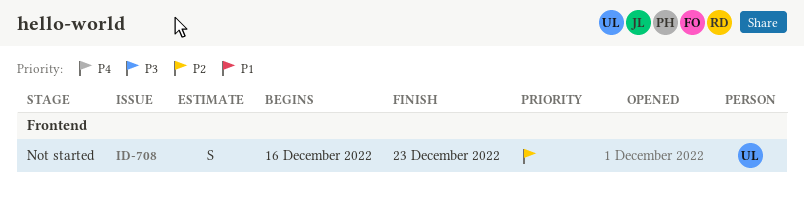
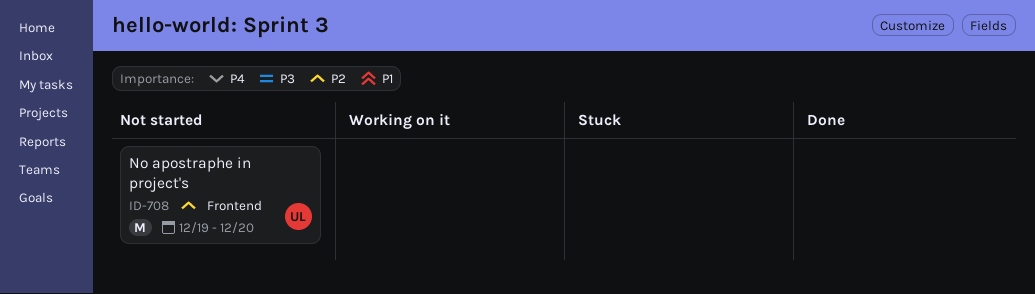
ID-708, estimate: S -> M
ID-708, start: Dec 16 -> Dec 19
ID-708, due: Dec 23 -> Dec 20

